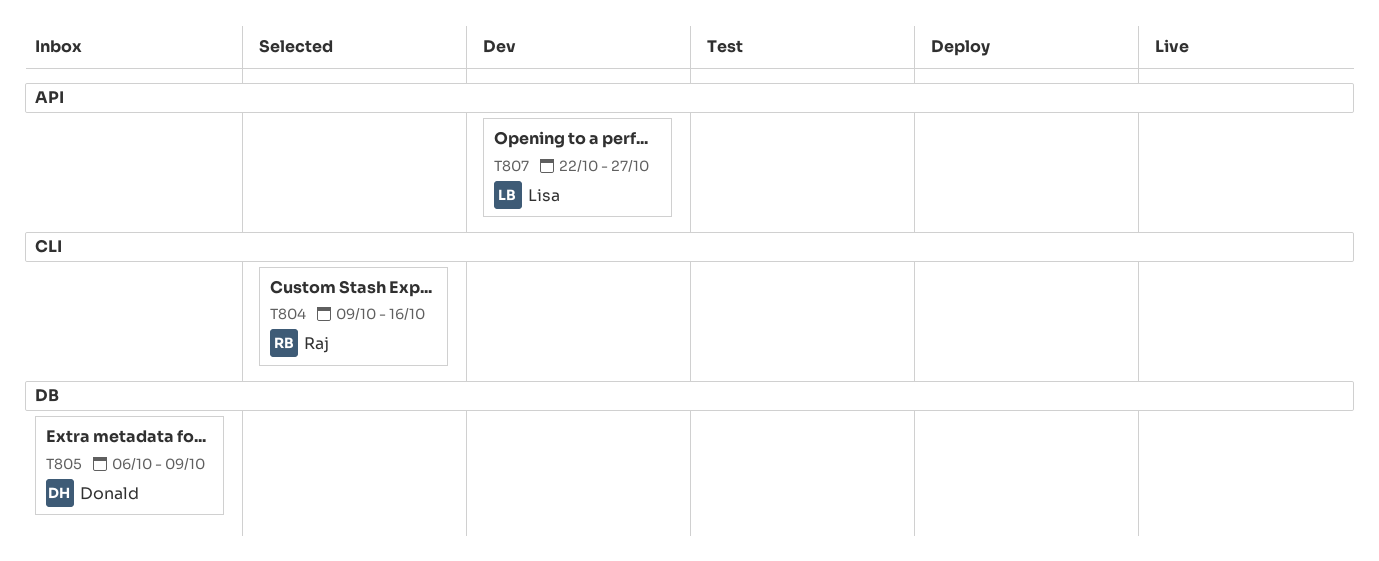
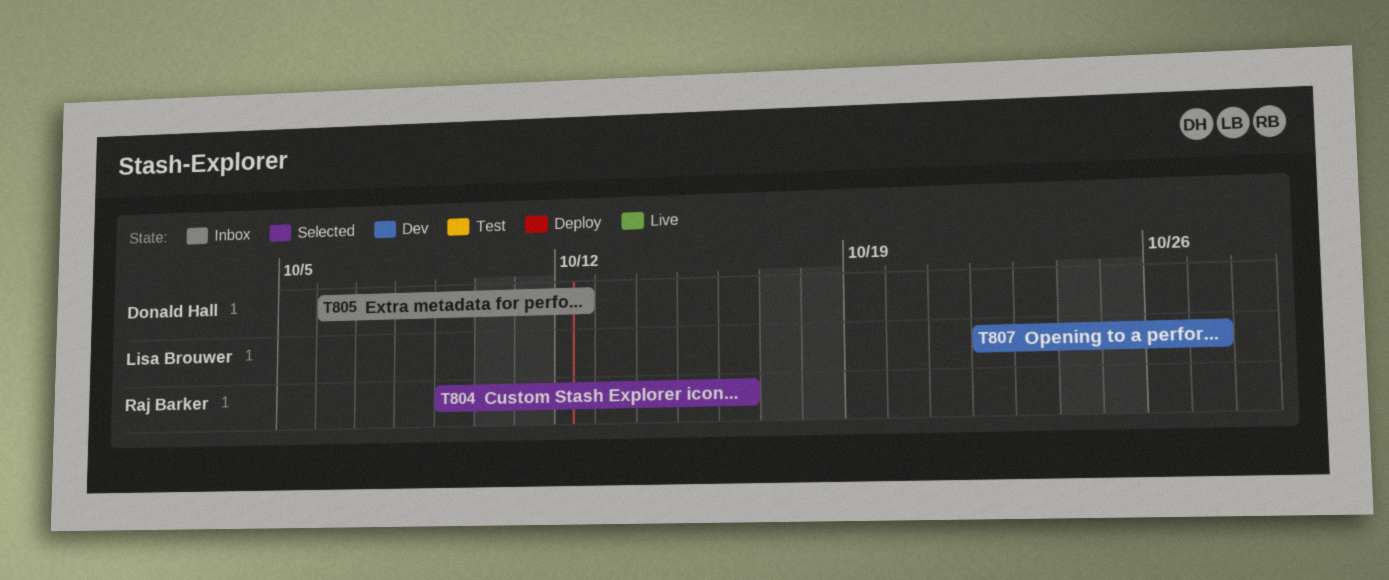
T805, due: Oct 9 -> Oct 12

